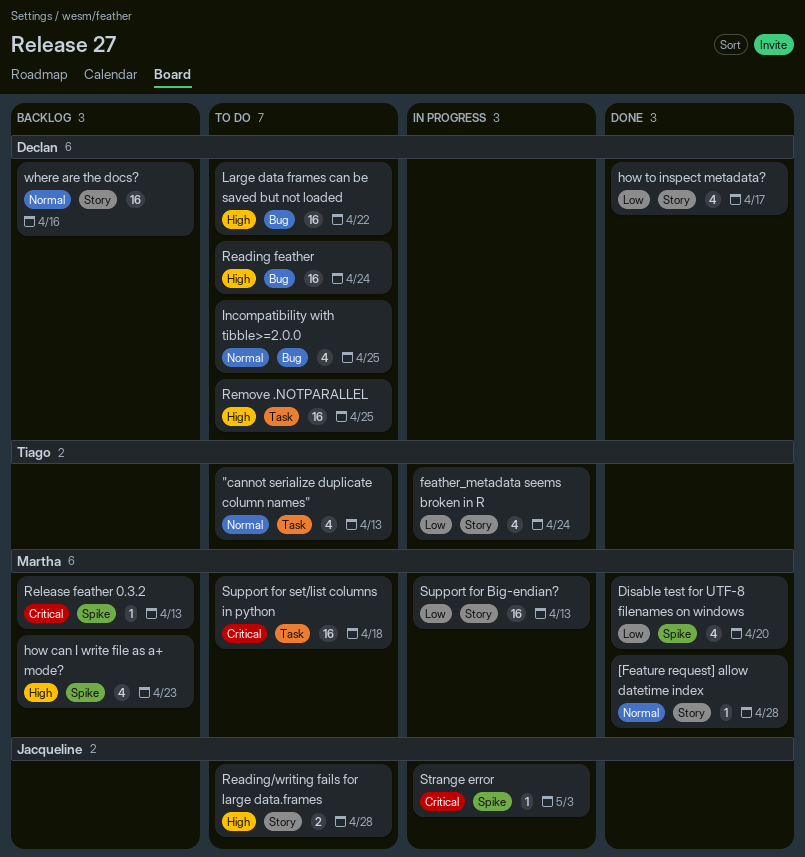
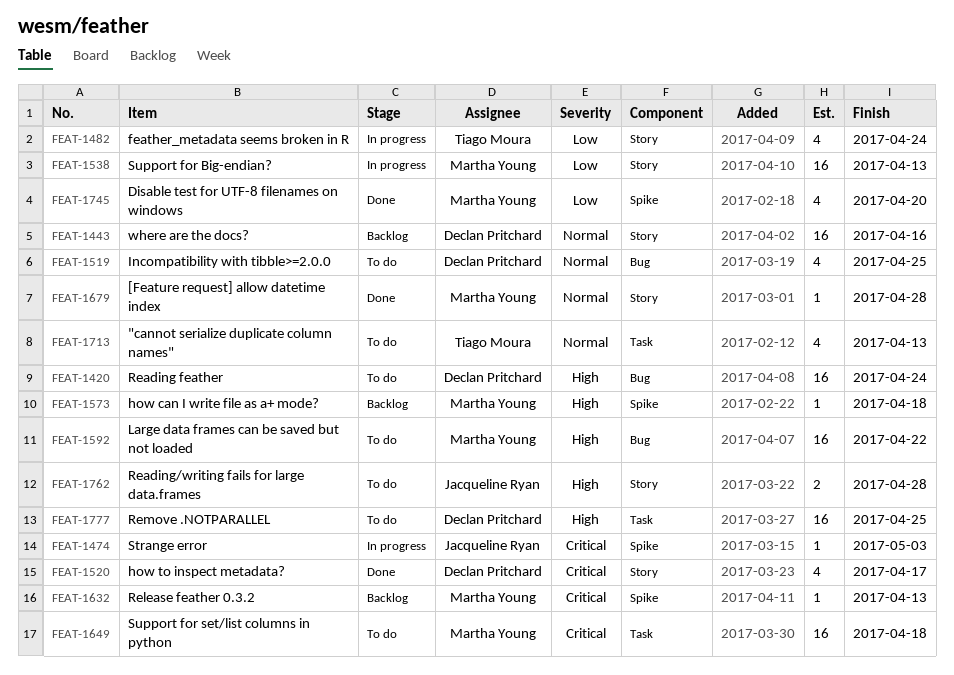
how can I write file as a+ mode?, estimate: 4 -> 1
how can I write file as a+ mode?, due: Apr 23 -> Apr 18
how to inspect metadata?, priority: Low -> Critical
Large data frames can be saved but not loaded, owner: Declan Pritchard -> Martha Young

